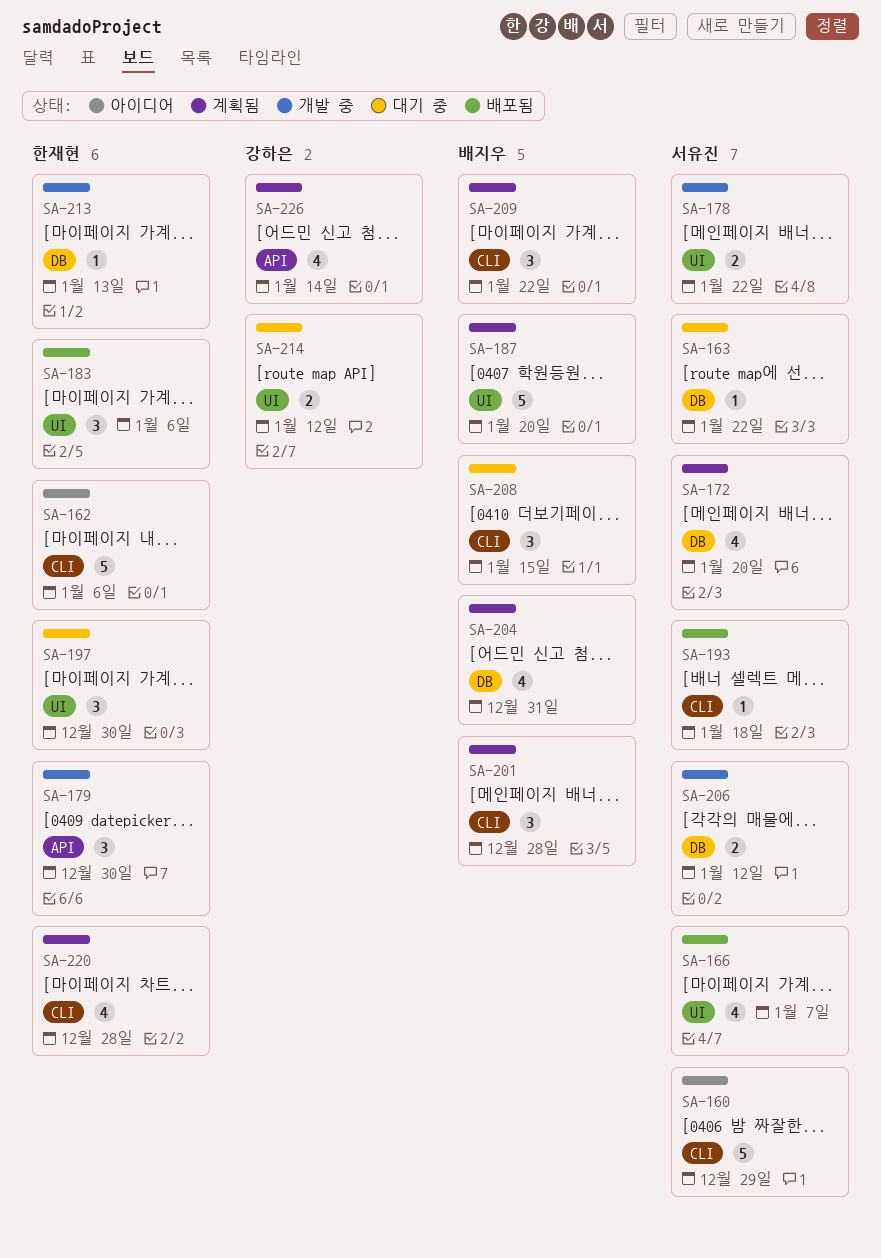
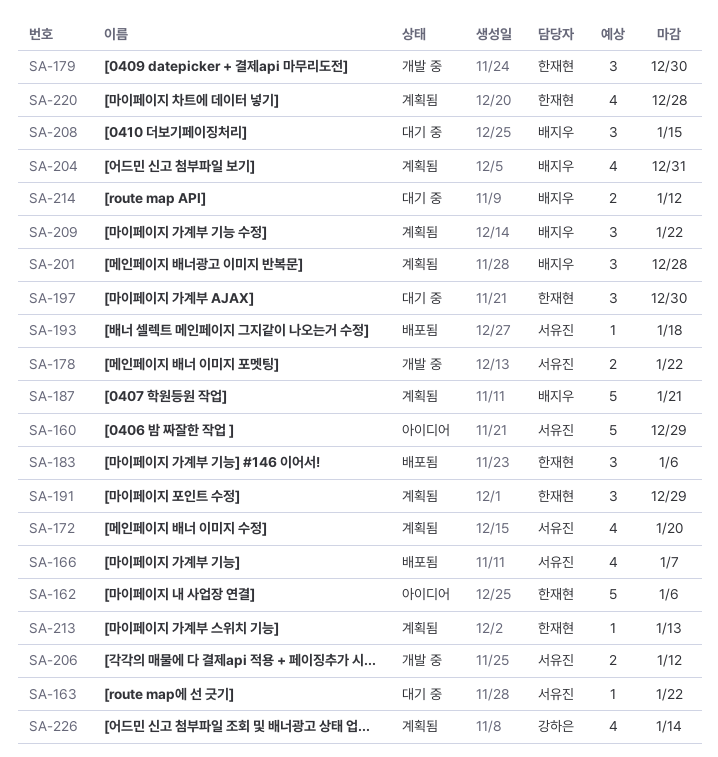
SA-187, due: Jan 20 -> Jan 21
SA-191: none -> present
SA-213, status: 개발 중 -> 계획됨
SA-214, owner: 강하은 -> 배지우

